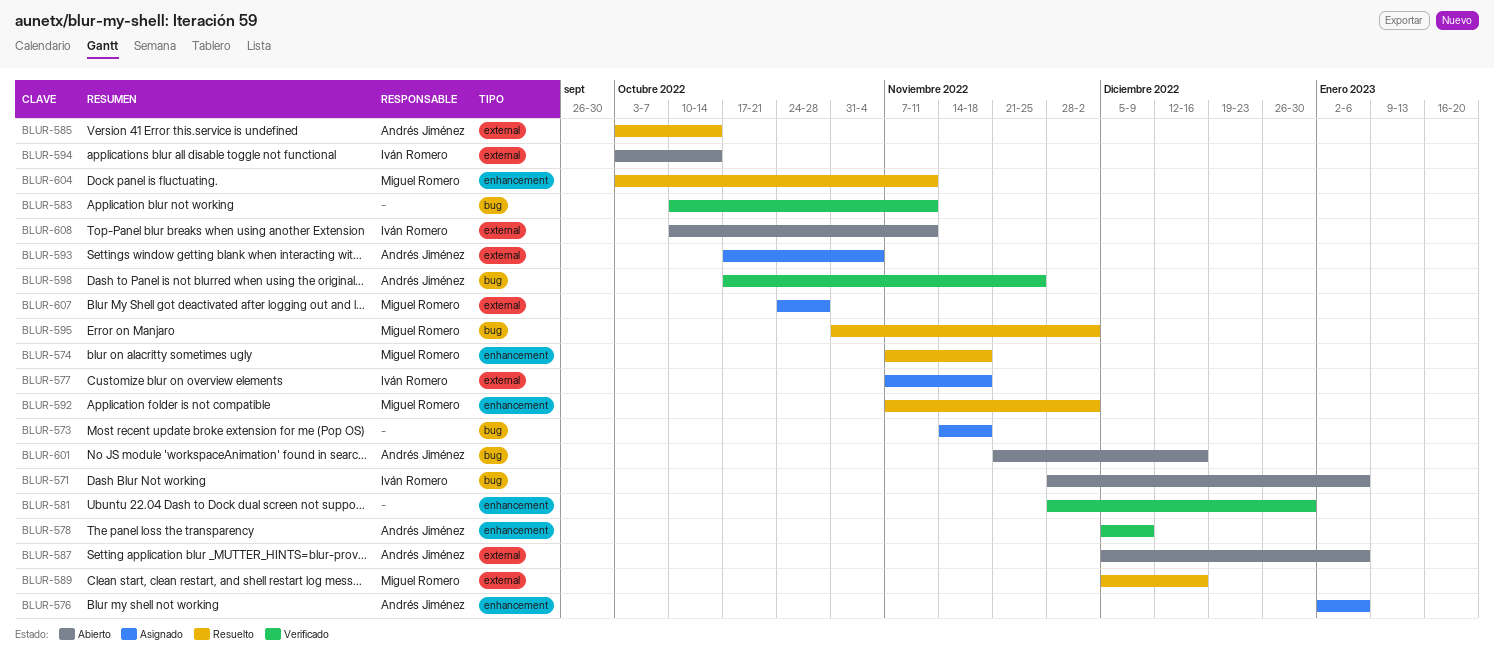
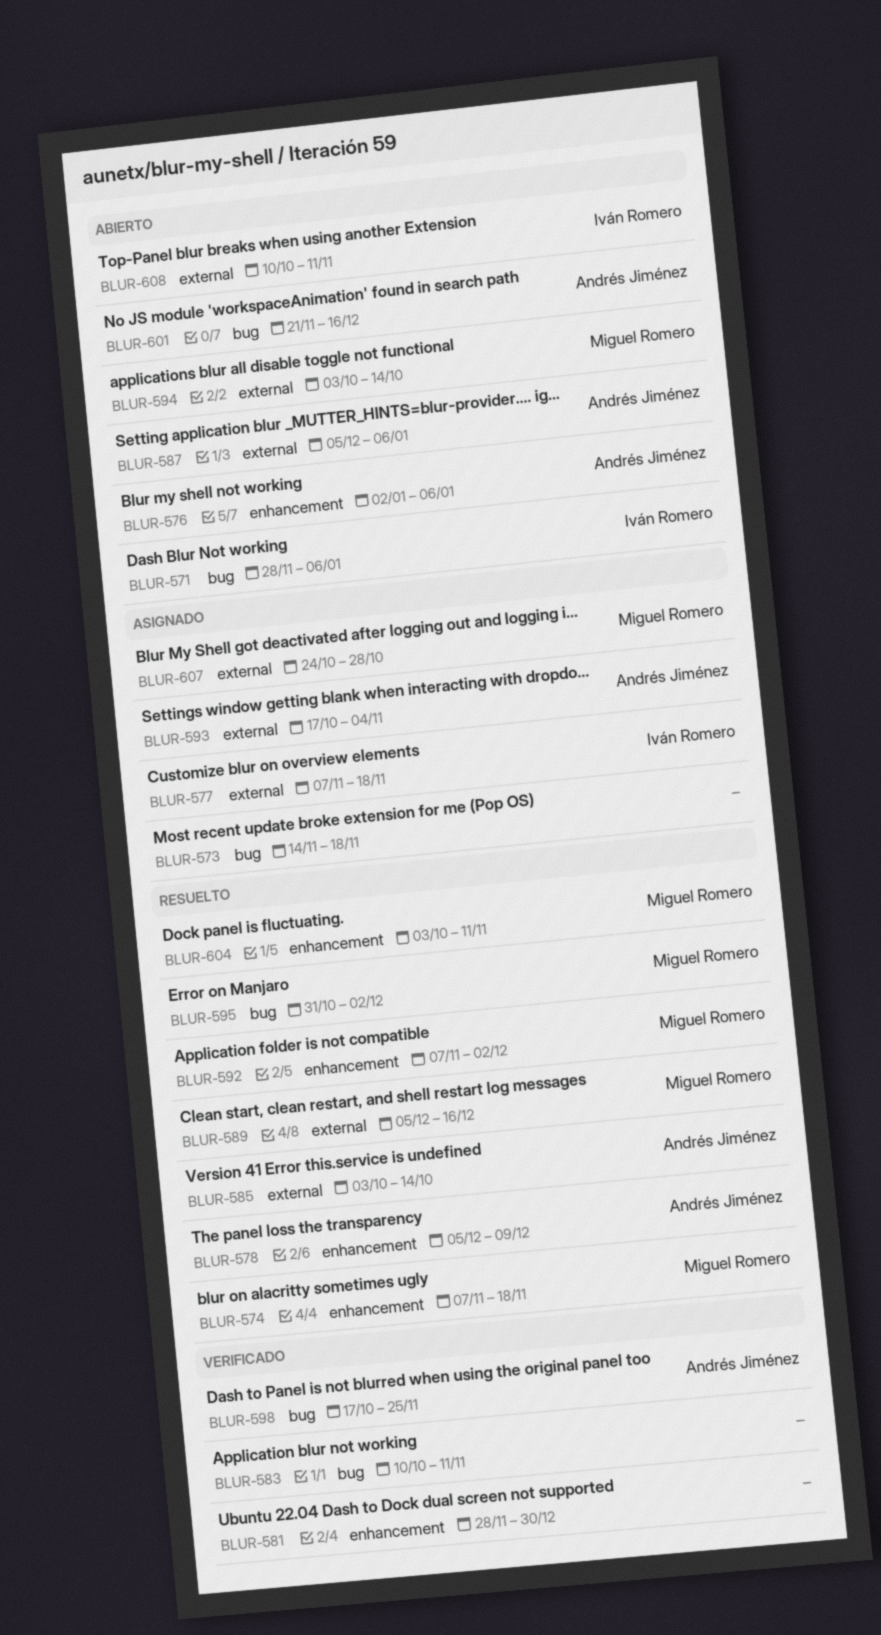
BLUR-576, status: Asignado -> Abierto
BLUR-578, status: Verificado -> Resuelto
BLUR-594, owner: Iván Romero -> Miguel Romero

